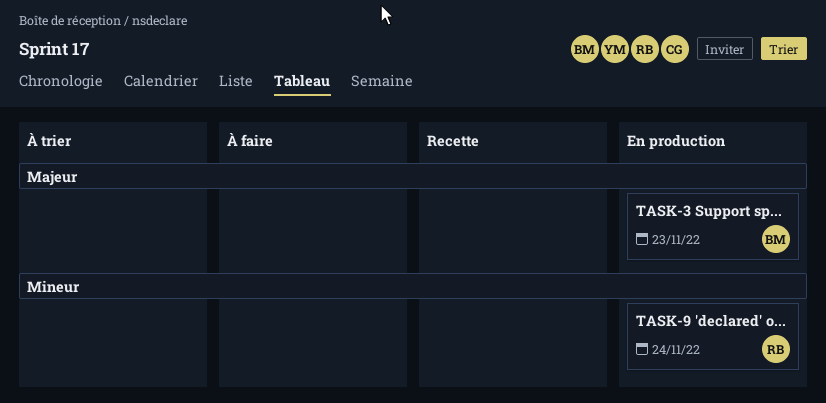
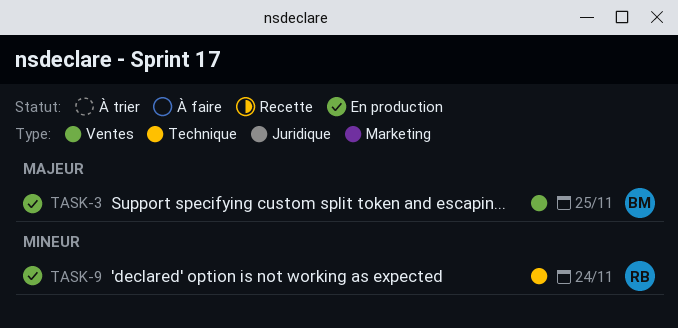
TASK-3, due: Nov 23 -> Nov 25

